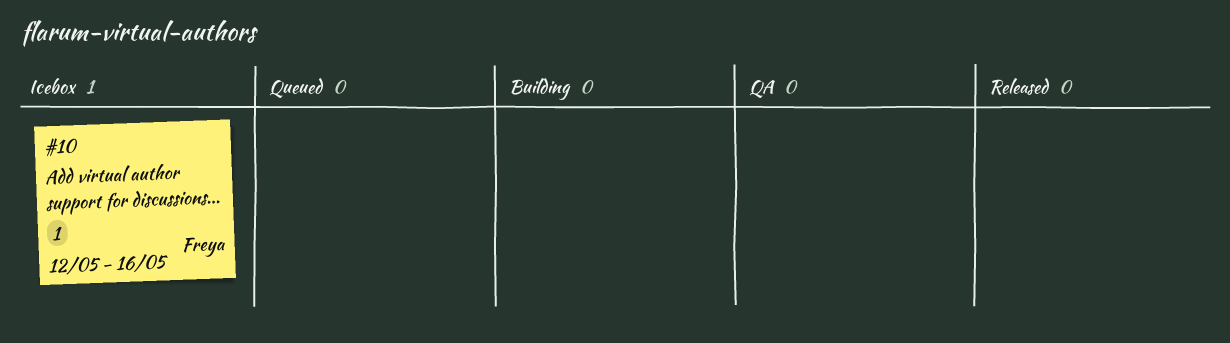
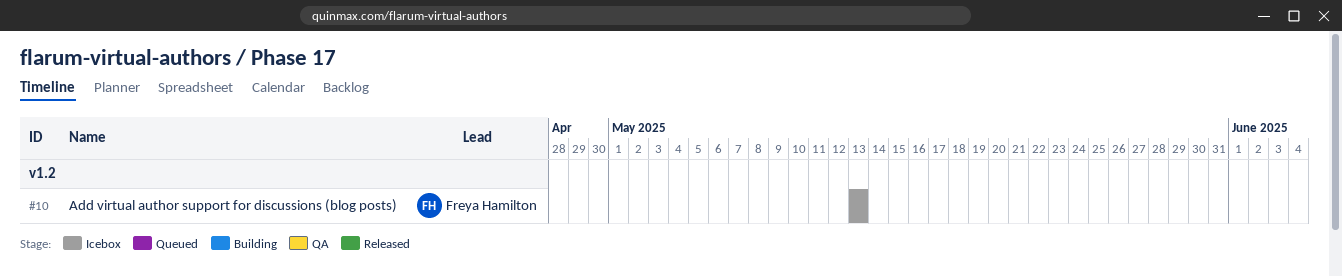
#10, start: May 12 -> May 13
#10, due: May 16 -> May 13

